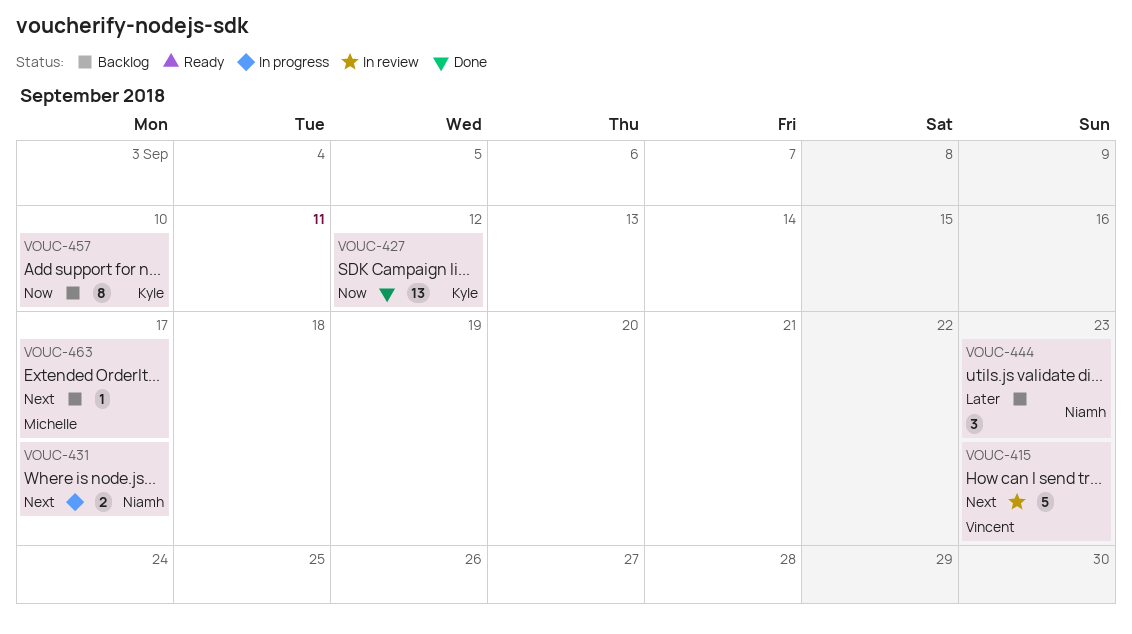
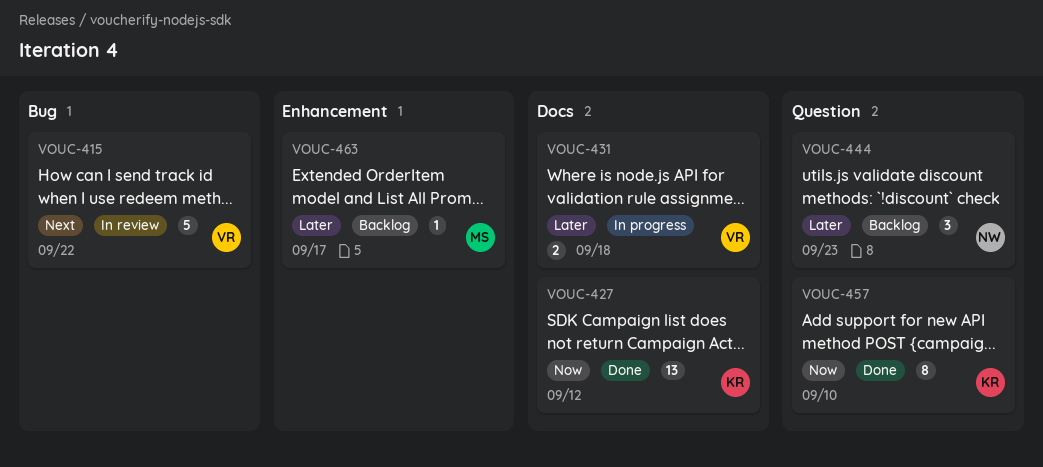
VOUC-415, due: Sep 23 -> Sep 22
VOUC-431, owner: Niamh -> Vincent
VOUC-431, priority: Next -> Later
VOUC-431, due: Sep 17 -> Sep 18
VOUC-457, status: Backlog -> Done
VOUC-463, priority: Next -> Later

